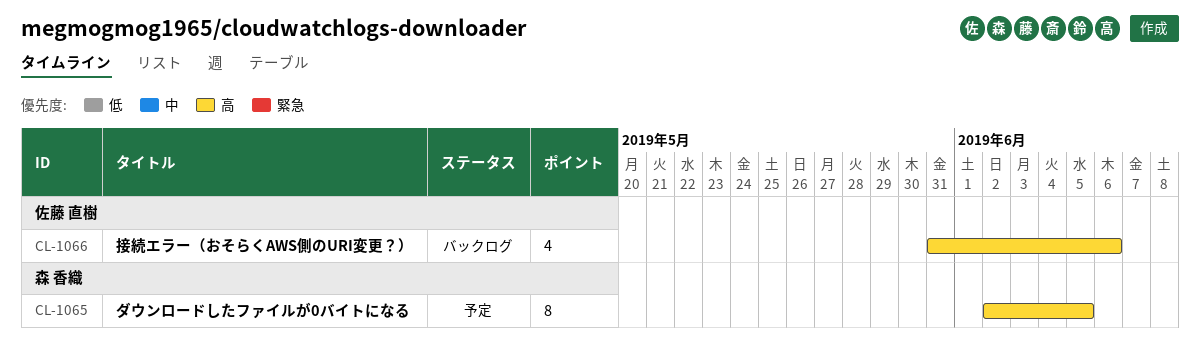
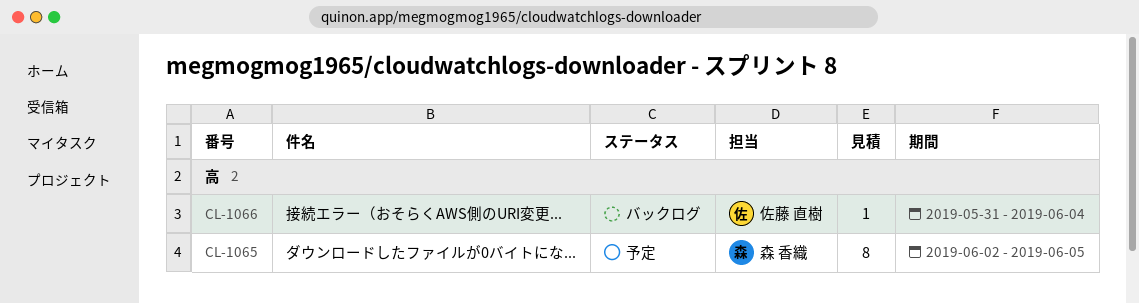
CL-1066, estimate: 4 -> 1
CL-1066, due: Jun 6 -> Jun 4

